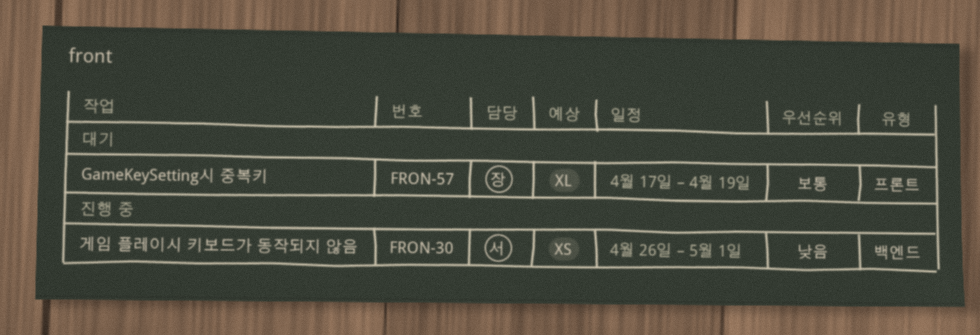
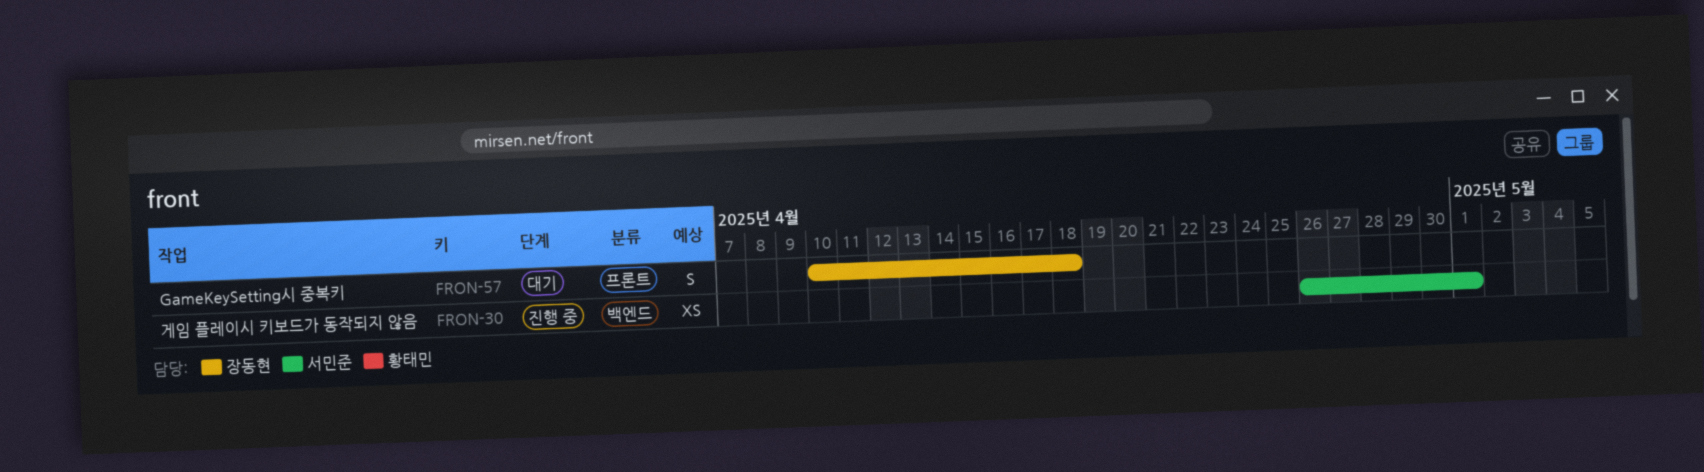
FRON-57, estimate: XL -> S
FRON-57, start: Apr 17 -> Apr 10
FRON-57, due: Apr 19 -> Apr 18

